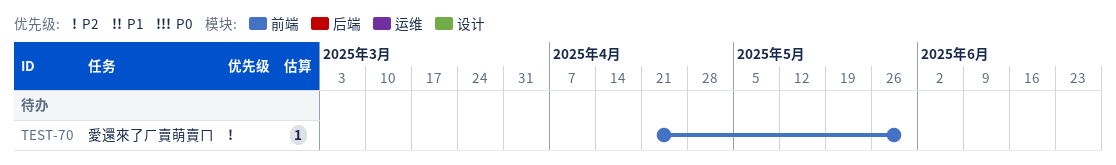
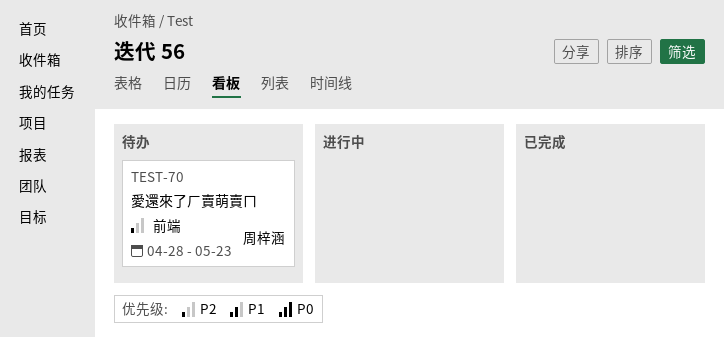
TEST-70, start: Apr 21 -> Apr 28
TEST-70, due: May 30 -> May 23

